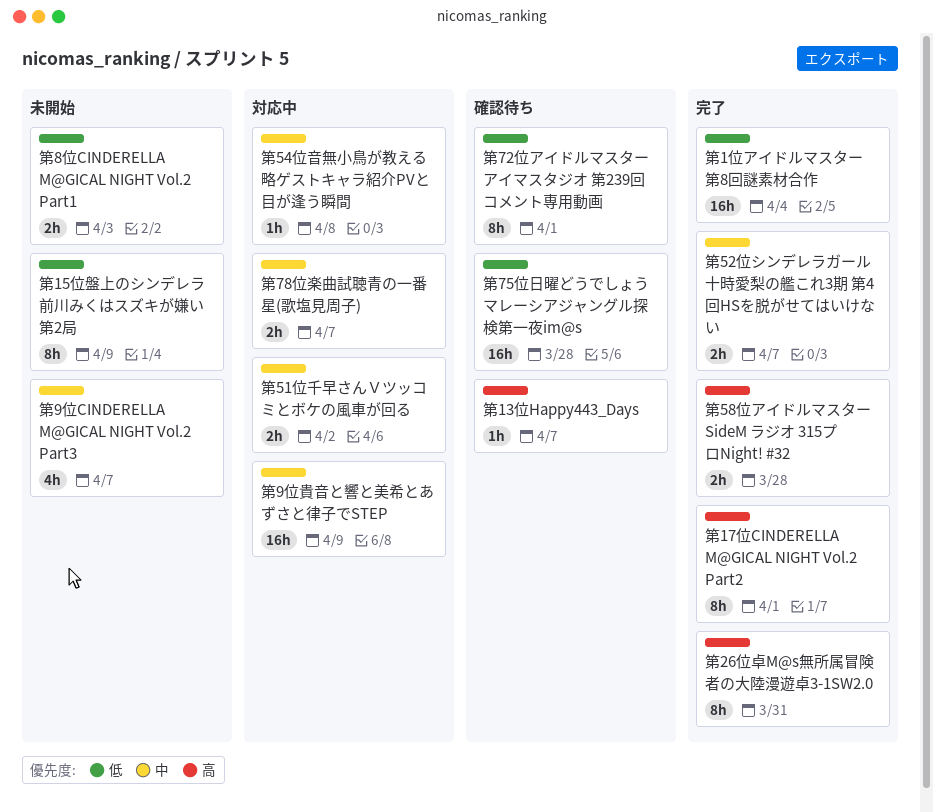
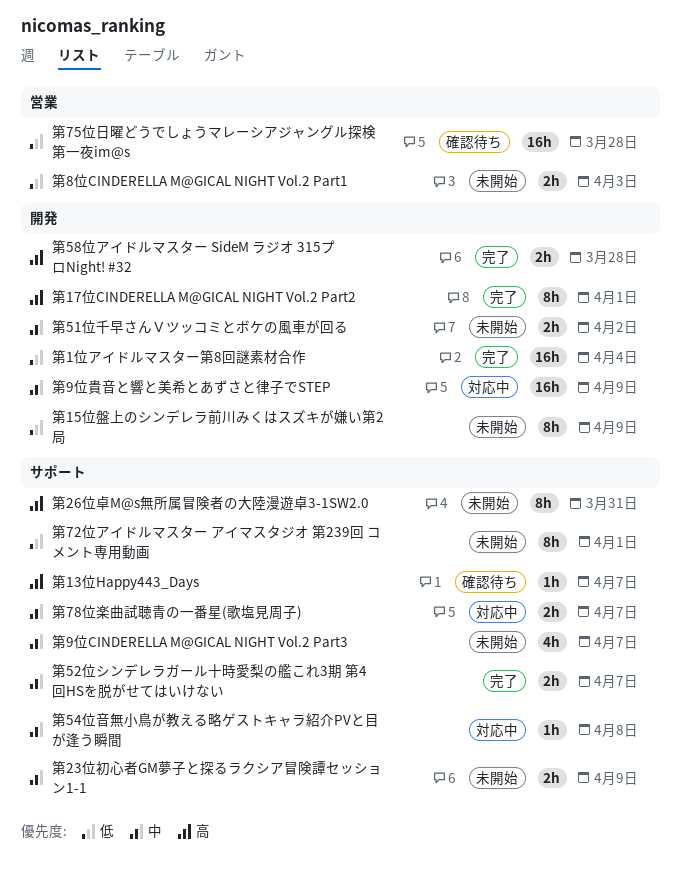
第23位初心者GM夢子と探るラクシア冒険譚セッション1-1: none -> present
第26位卓M@s無所属冒険者の大陸漫遊卓3-1SW2.0, status: 完了 -> 未開始
第51位千早さんＶツッコミとボケの風車が回る, status: 対応中 -> 未開始
第72位アイドルマスター アイマスタジオ 第239回 コメント専用動画, status: 確認待ち -> 未開始

